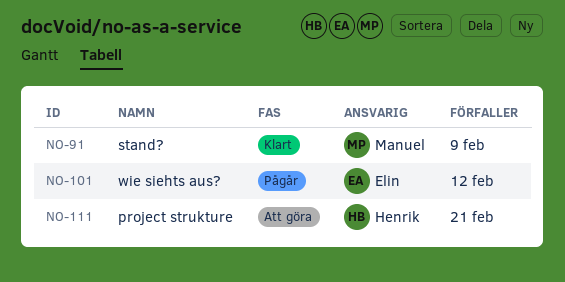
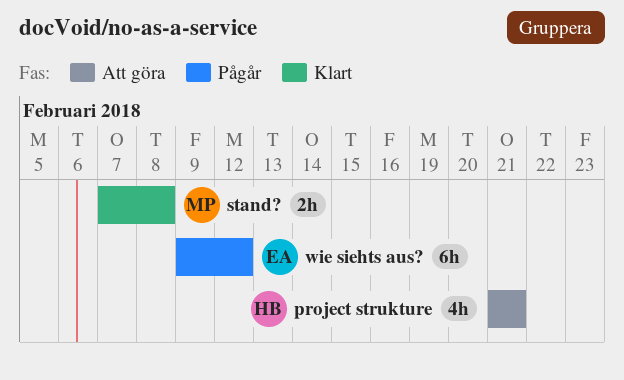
stand?, due: Feb 9 -> Feb 8

